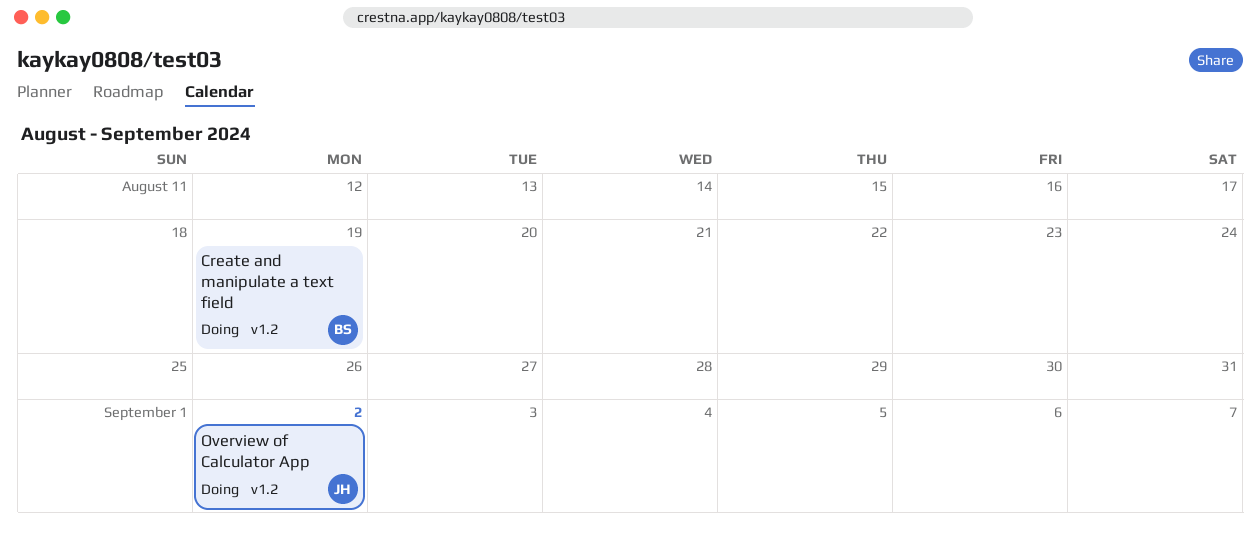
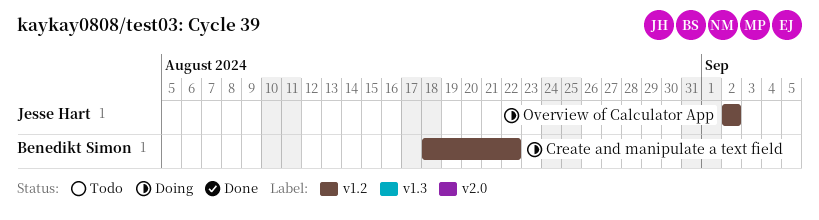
Create and manipulate a text field, due: Aug 19 -> Aug 22

